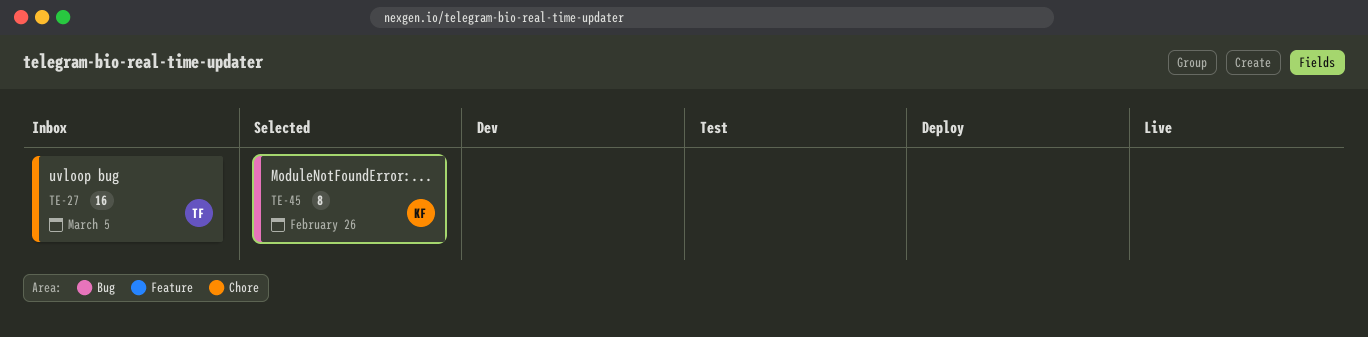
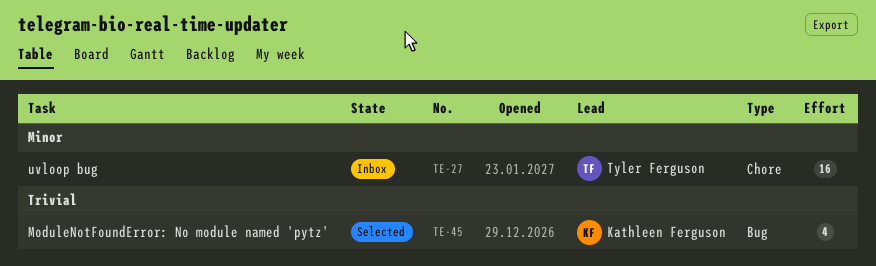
TE-45, estimate: 8 -> 4

